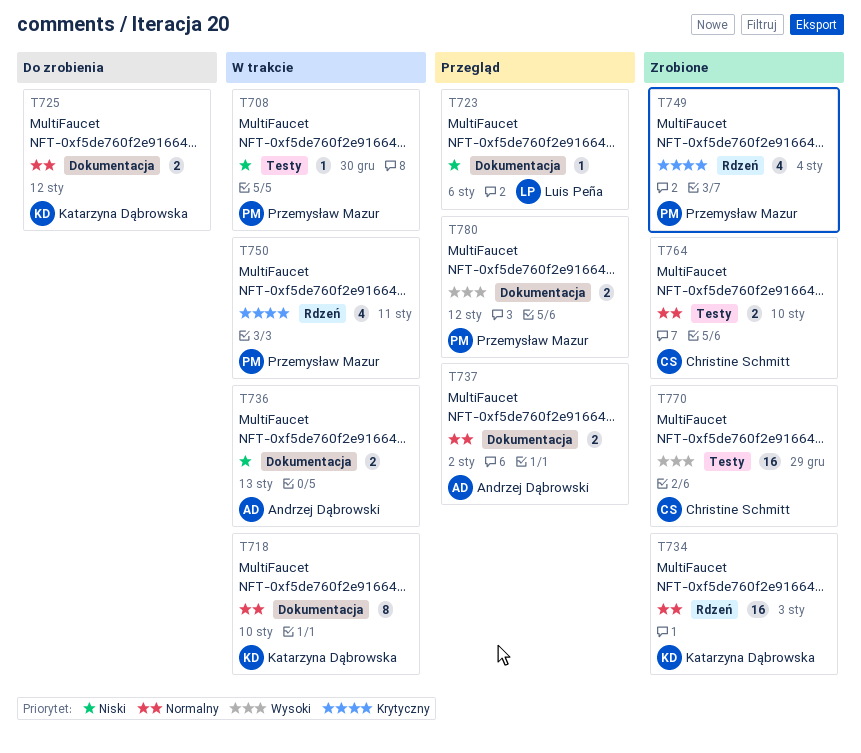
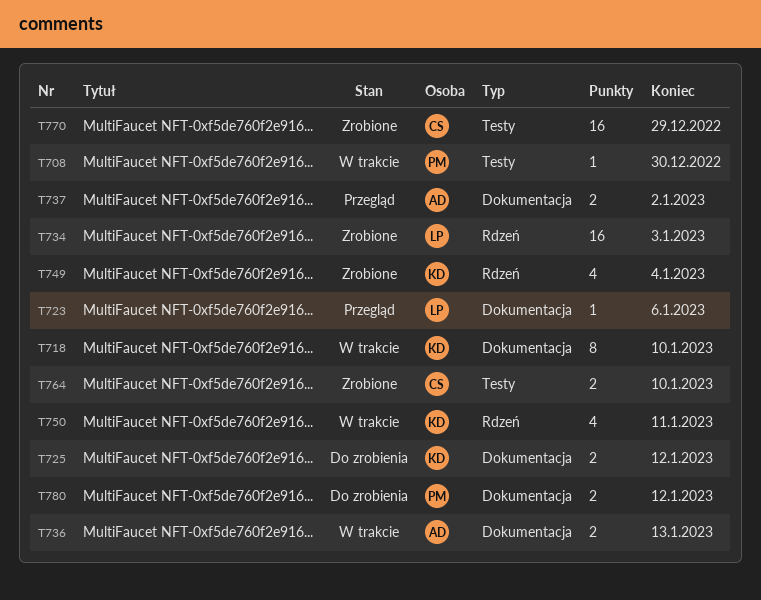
T734, owner: Katarzyna Dąbrowska -> Luis Peña
T749, owner: Przemysław Mazur -> Katarzyna Dąbrowska
T750, owner: Przemysław Mazur -> Katarzyna Dąbrowska
T780, status: Przegląd -> Do zrobienia

